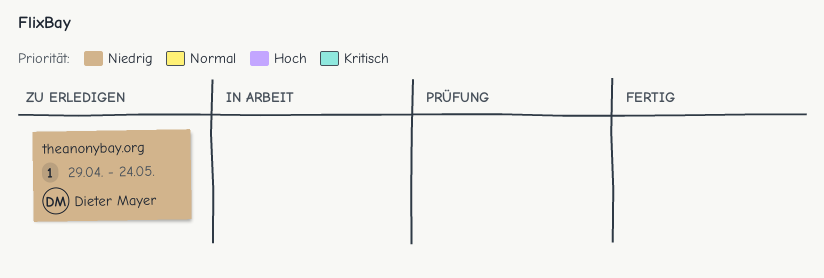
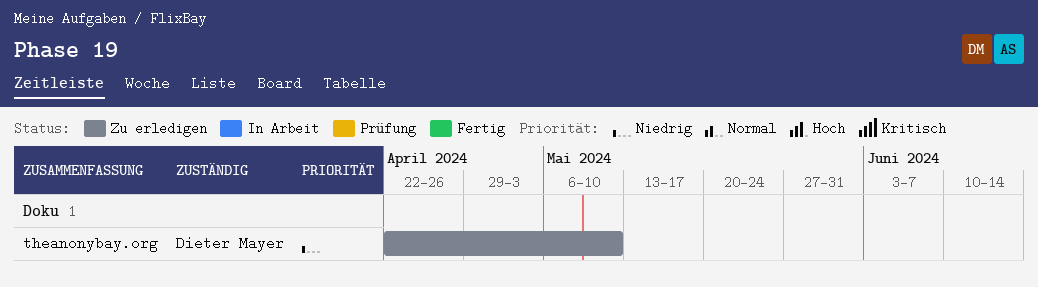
theanonybay.org, start: Apr 29 -> Apr 22
theanonybay.org, due: May 24 -> May 10

